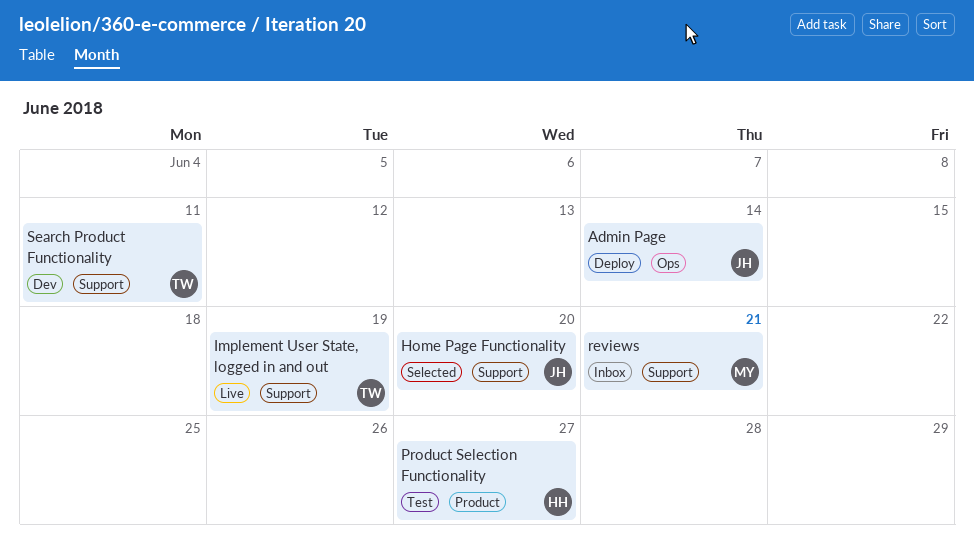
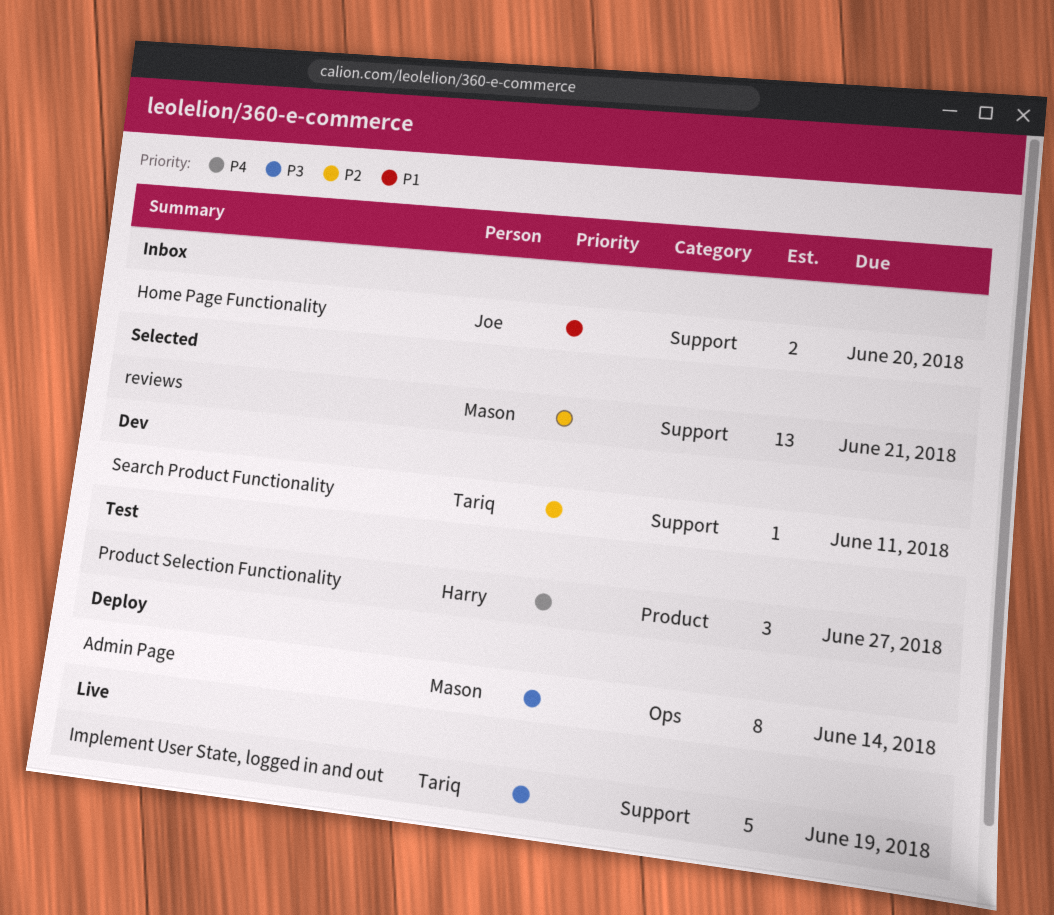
Admin Page, owner: Joe -> Mason
Home Page Functionality, status: Selected -> Inbox
reviews, status: Inbox -> Selected

